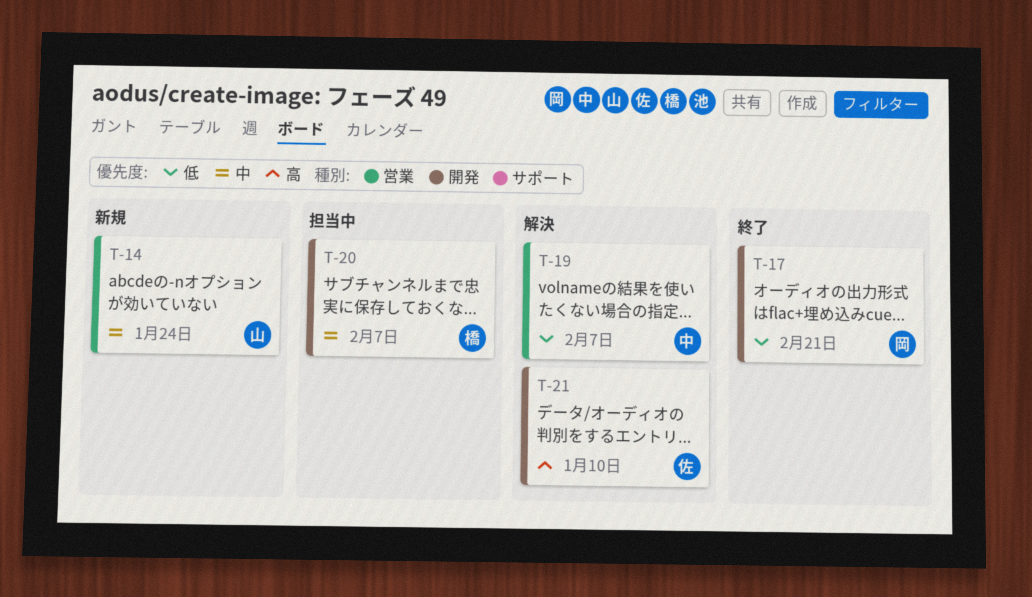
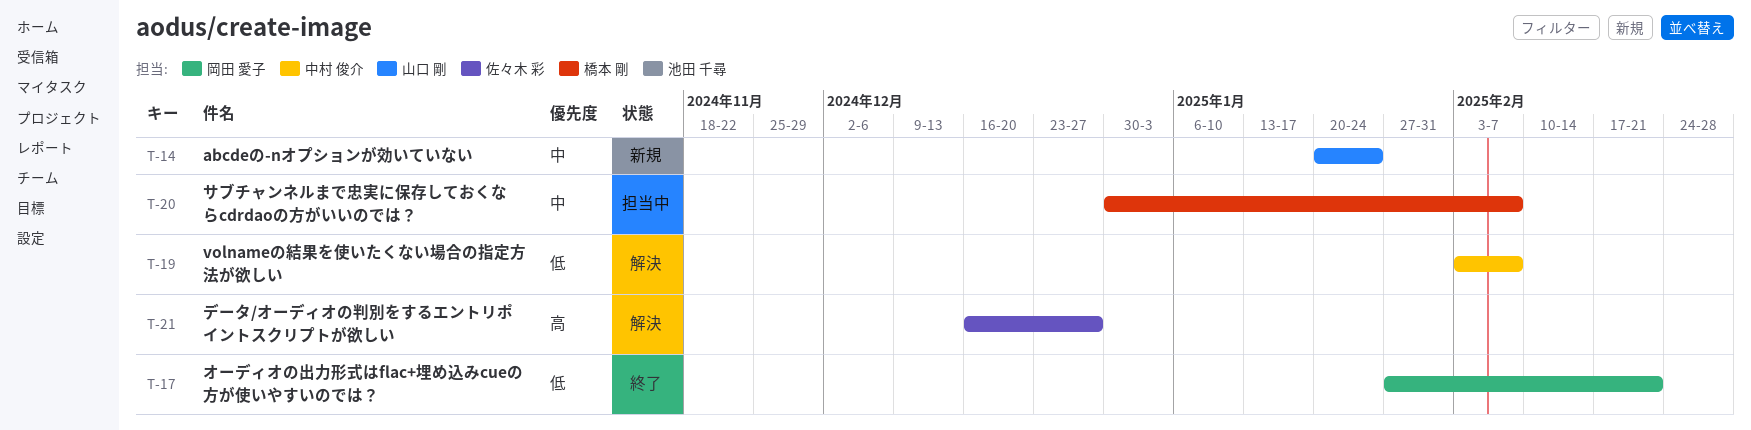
T-21, due: Jan 10 -> Dec 27

